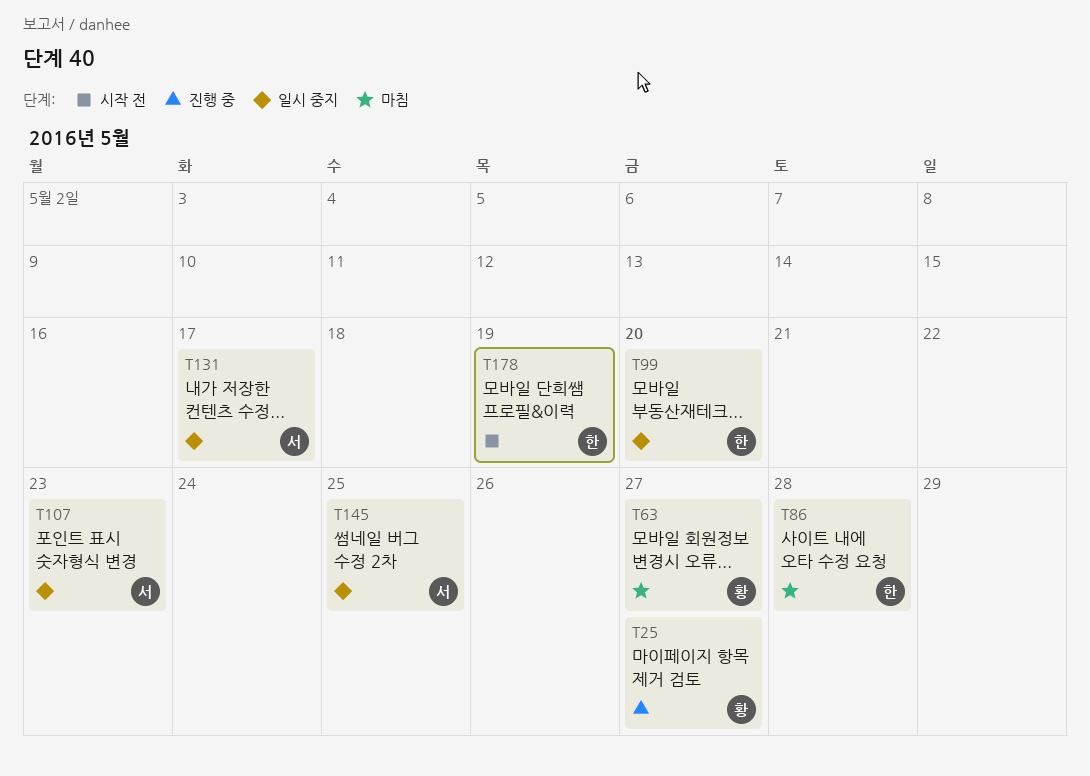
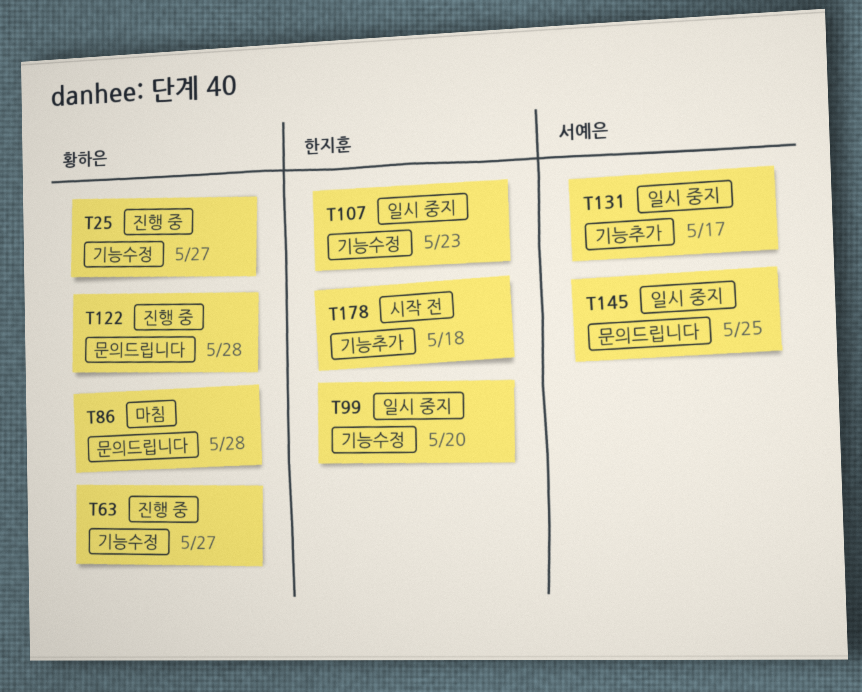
T63, status: 마침 -> 진행 중
T86, owner: 한지훈 -> 황하은
T107, owner: 서예은 -> 한지훈
T122: none -> present
T178, due: May 19 -> May 18

